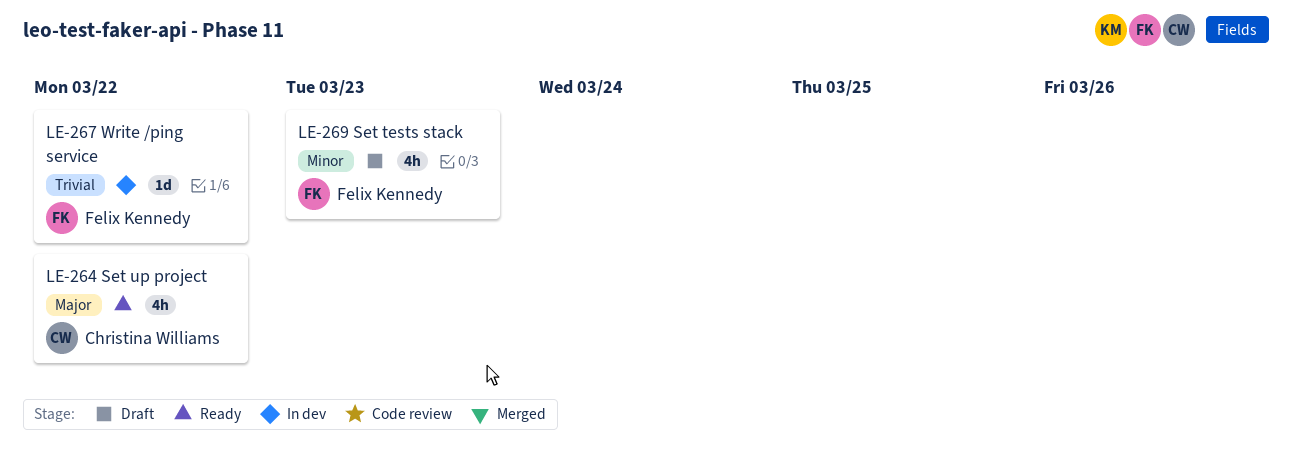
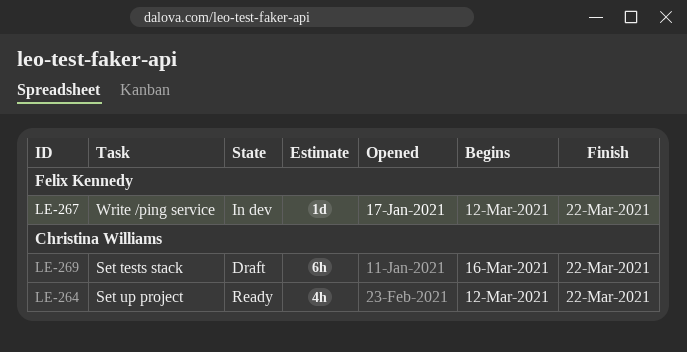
LE-269, owner: Felix Kennedy -> Christina Williams
LE-269, estimate: 4h -> 6h
LE-269, due: Mar 23 -> Mar 22

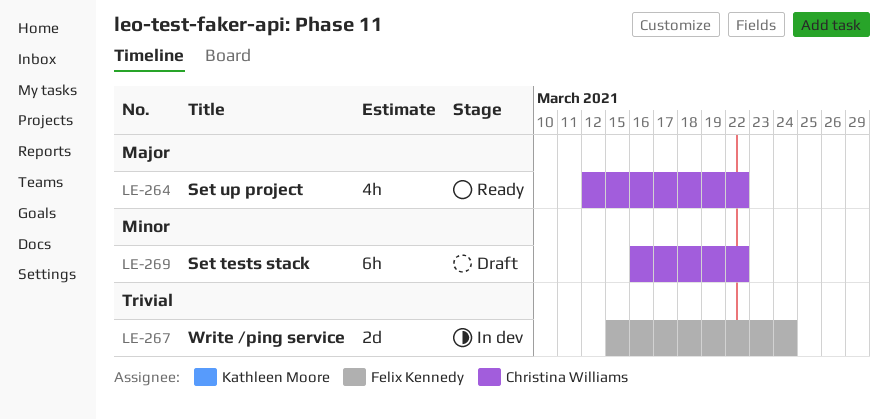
LE-267, estimate: 1d -> 2d
LE-267, start: Mar 12 -> Mar 15
LE-267, due: Mar 22 -> Mar 24

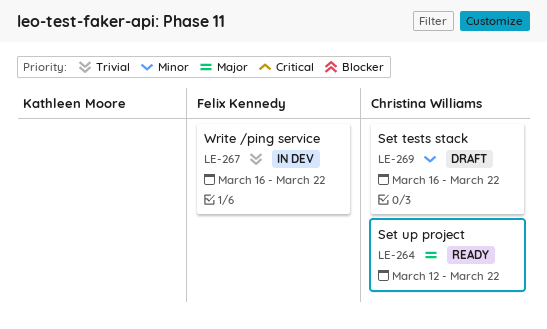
LE-267, start: Mar 15 -> Mar 16
LE-267, due: Mar 24 -> Mar 22

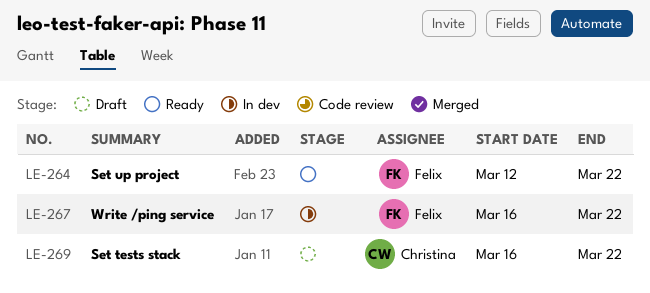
LE-264, owner: Christina Williams -> Felix Kennedy

